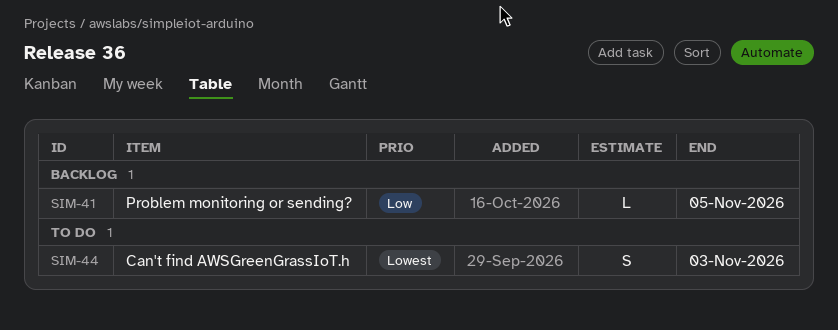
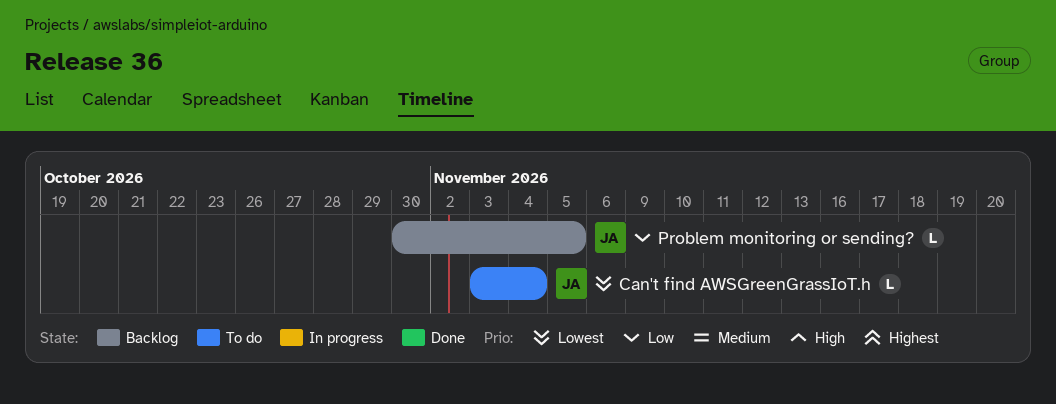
Can't find AWSGreenGrassIoT.h, estimate: S -> L
Can't find AWSGreenGrassIoT.h, due: Nov 3 -> Nov 4

